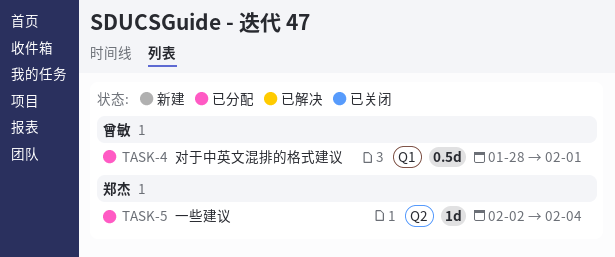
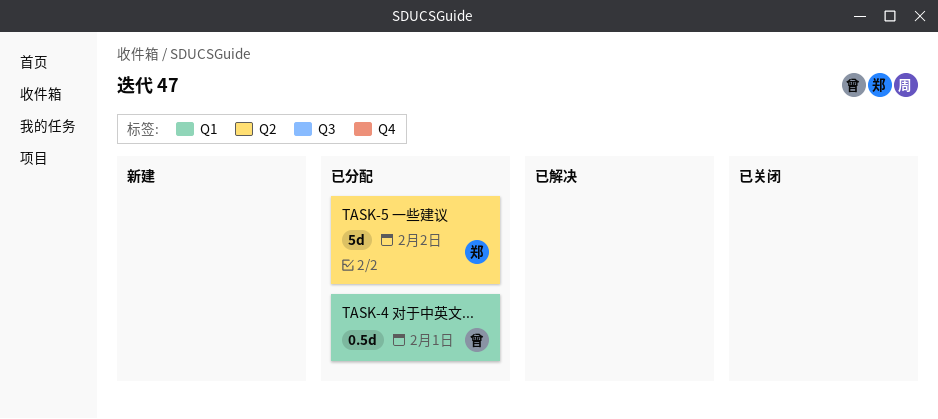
TASK-5, estimate: 1d -> 5d
TASK-5, due: Feb 4 -> Feb 2

